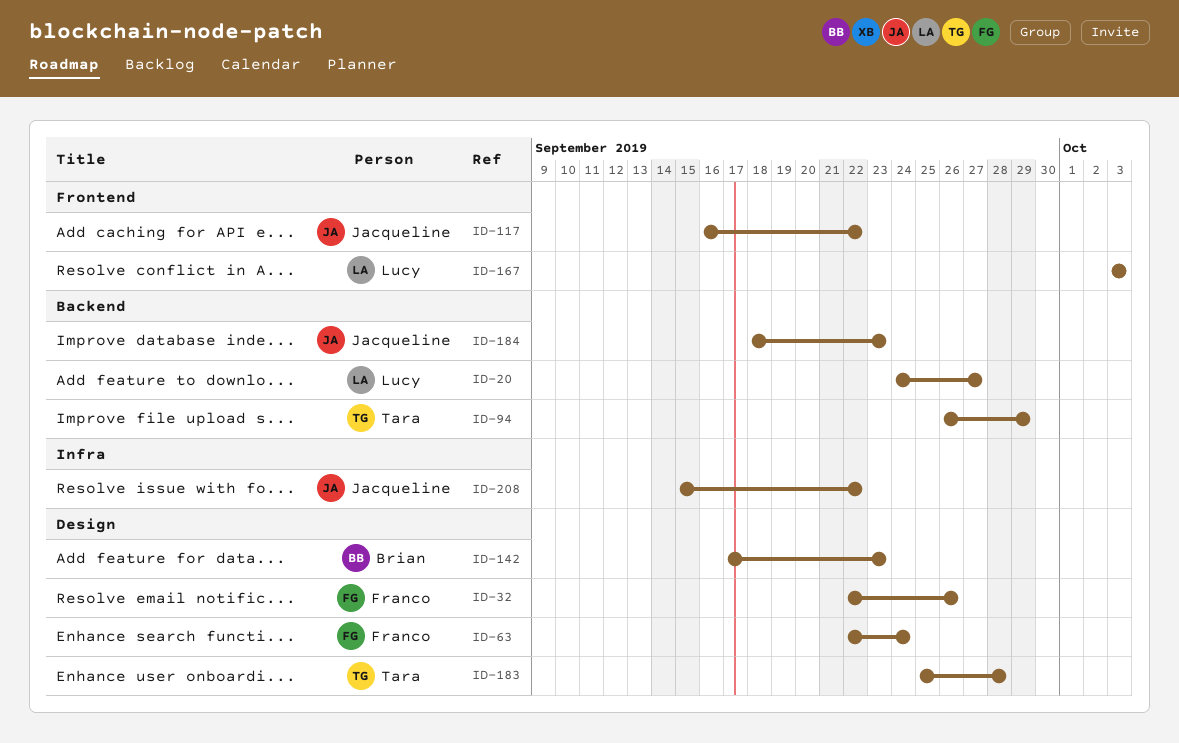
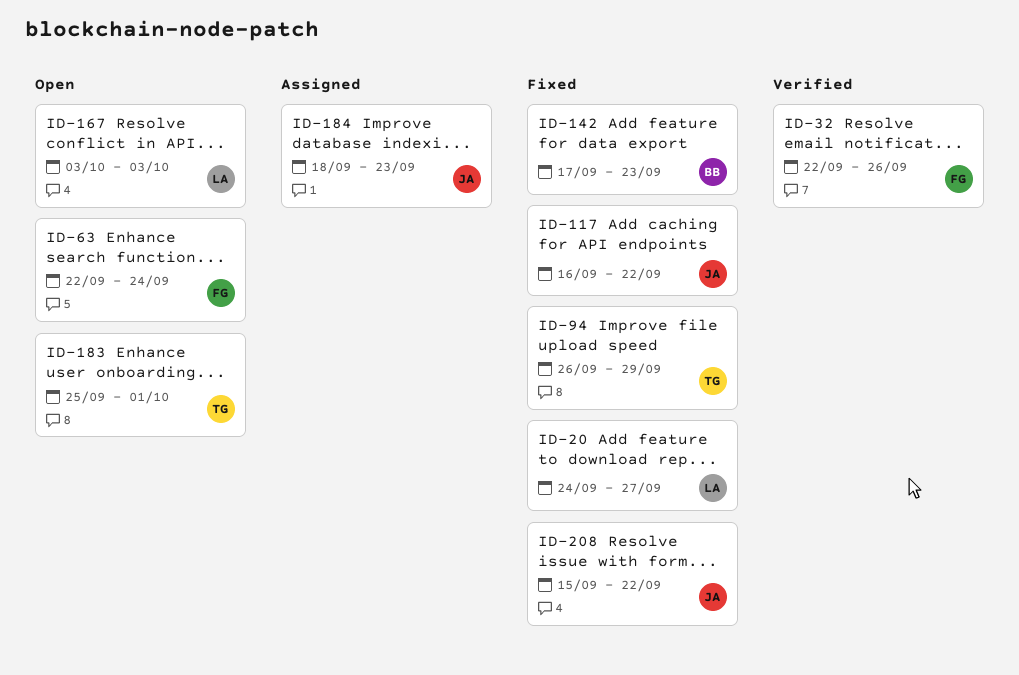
ID-183, due: Sep 28 -> Oct 1

